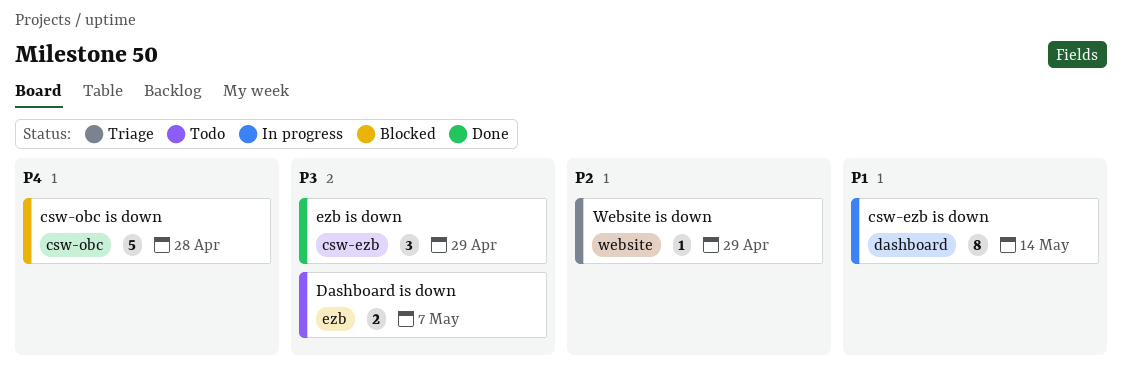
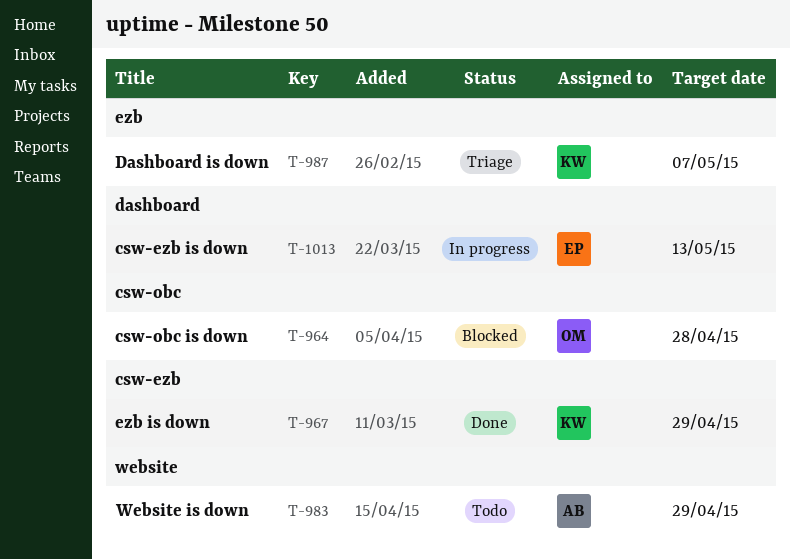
csw-ezb is down, due: May 14 -> May 13
Dashboard is down, status: Todo -> Triage
Website is down, status: Triage -> Todo

